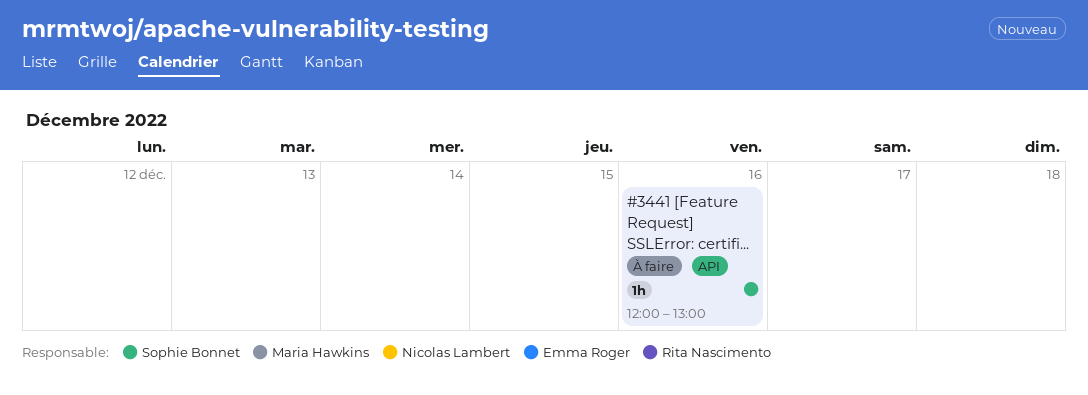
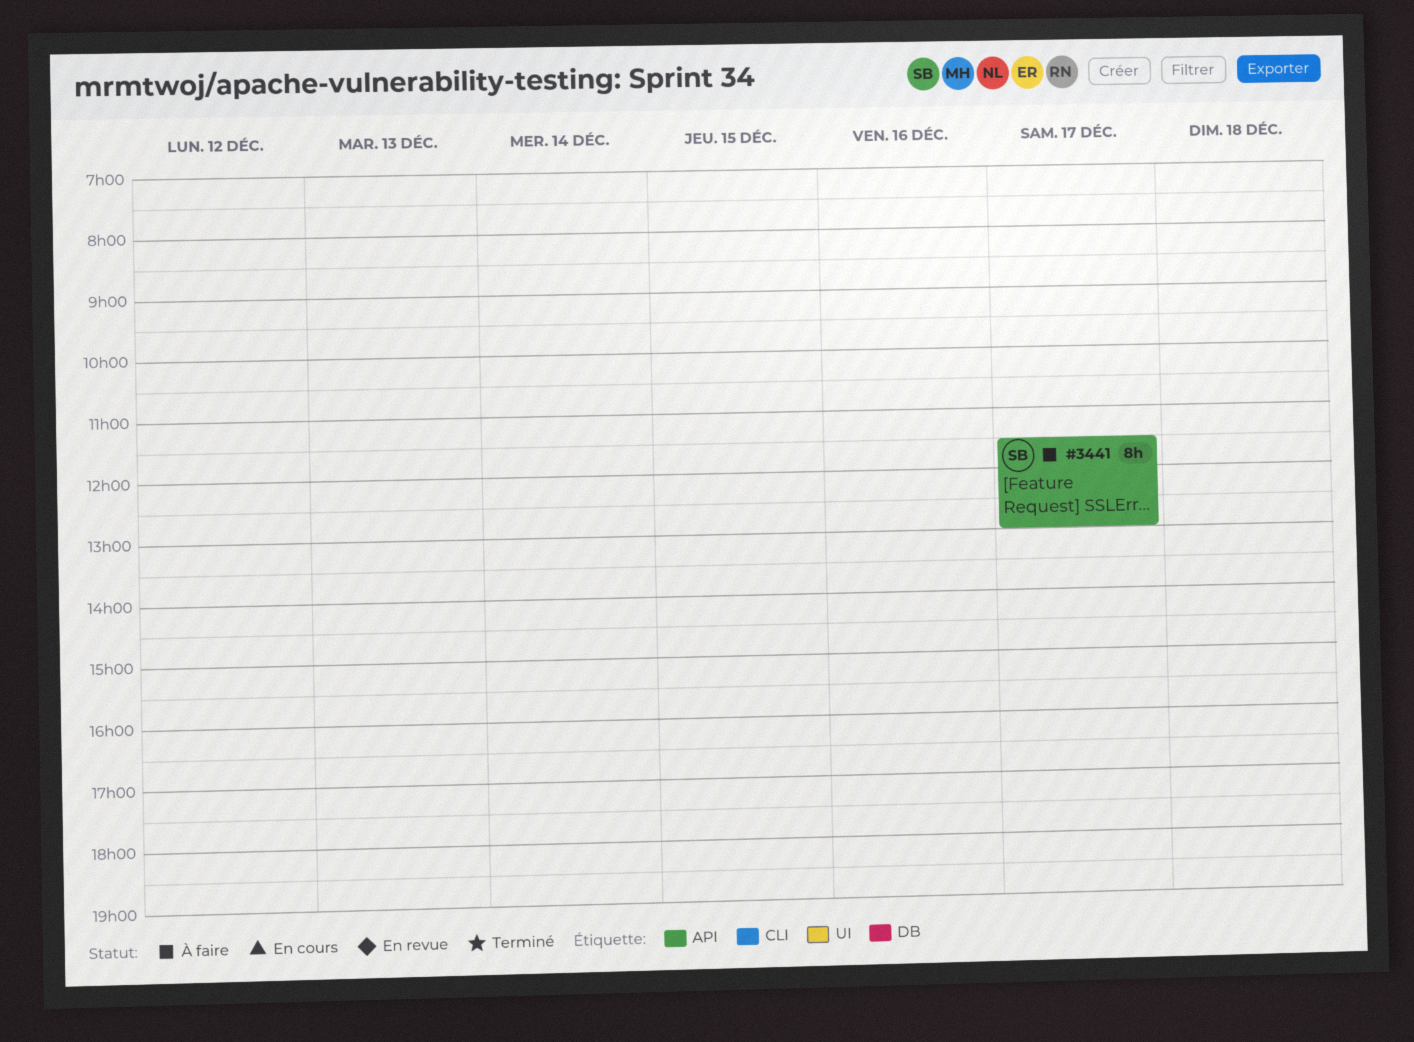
#3441, estimate: 1h -> 8h
#3441, day: Dec 16 -> Dec 17
#3441, begins: 12:00 -> 11:30

